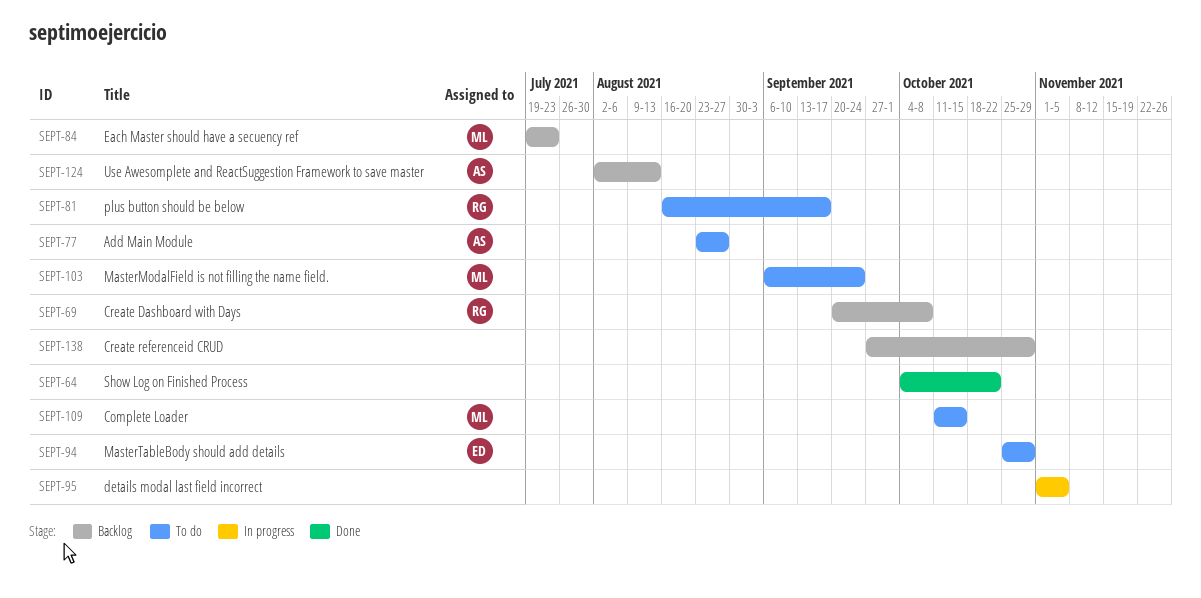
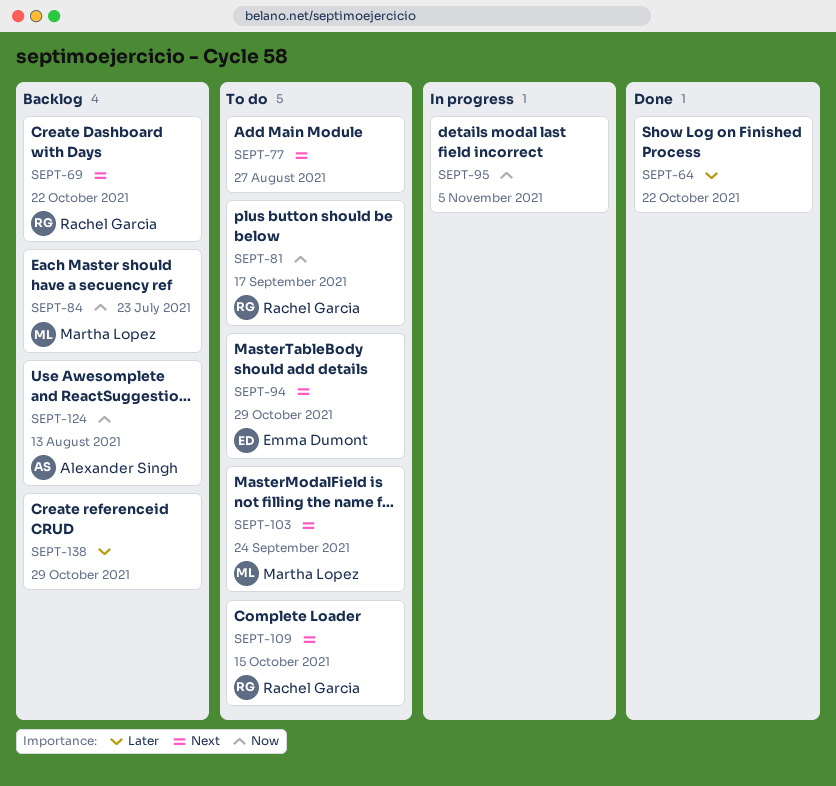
SEPT-69, due: Oct 8 -> Oct 22
SEPT-77, owner: Alexander Singh -> none
SEPT-109, owner: Martha Lopez -> Rachel Garcia

